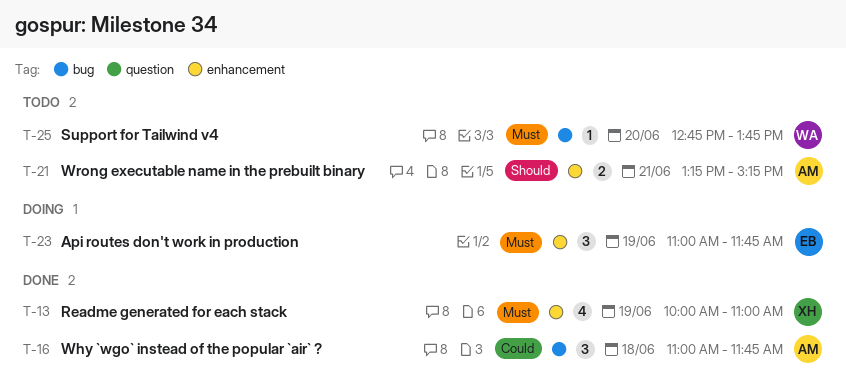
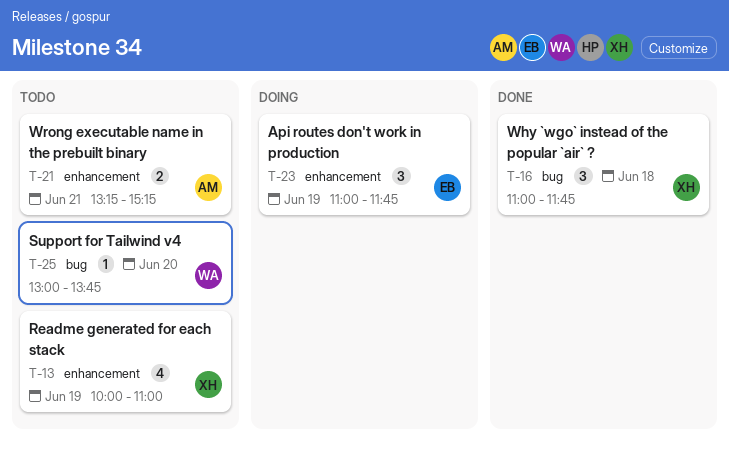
T-13, status: Done -> Todo
T-16, owner: AM -> XH
T-25, begins: 12:45 -> 13:00

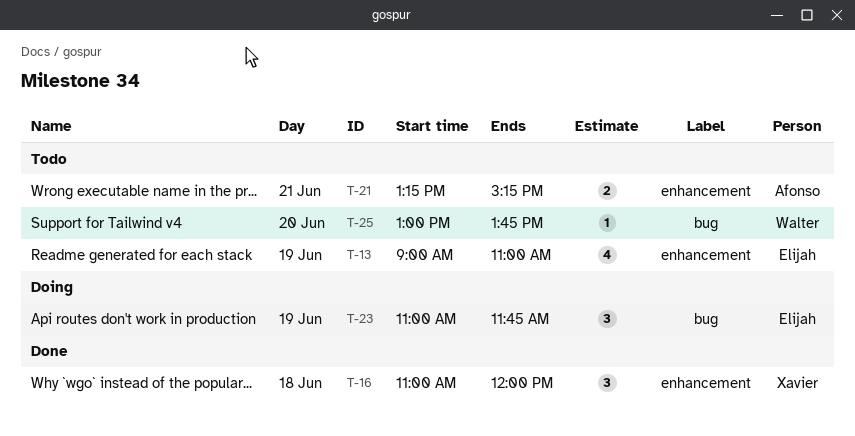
T-13, owner: Xavier -> Elijah
T-13, begins: 10:00 -> 09:00
T-16, label: bug -> enhancement
T-16, ends: 11:45 -> 12:00
T-23, label: enhancement -> bug

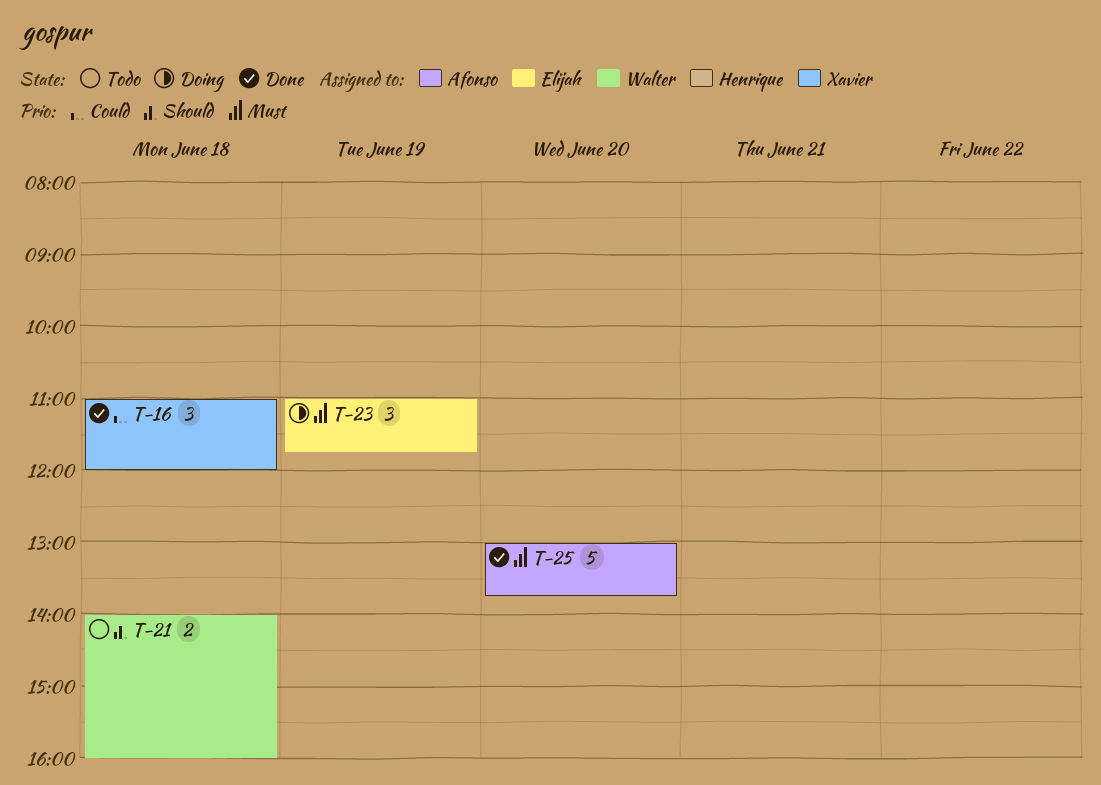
T-13: present -> none
T-21, owner: Afonso -> Walter
T-21, day: Jun 21 -> Jun 18
T-21, begins: 13:15 -> 14:00
T-21, ends: 15:15 -> 16:00
T-25, status: Todo -> Done
T-25, owner: Walter -> Afonso
T-25, estimate: 1 -> 5

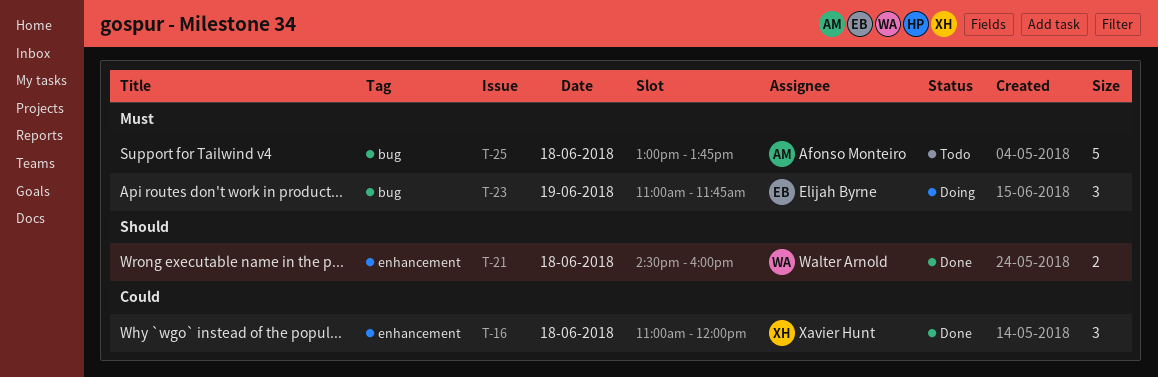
T-21, status: Todo -> Done
T-21, begins: 14:00 -> 14:30
T-25, status: Done -> Todo
T-25, day: Jun 20 -> Jun 18

